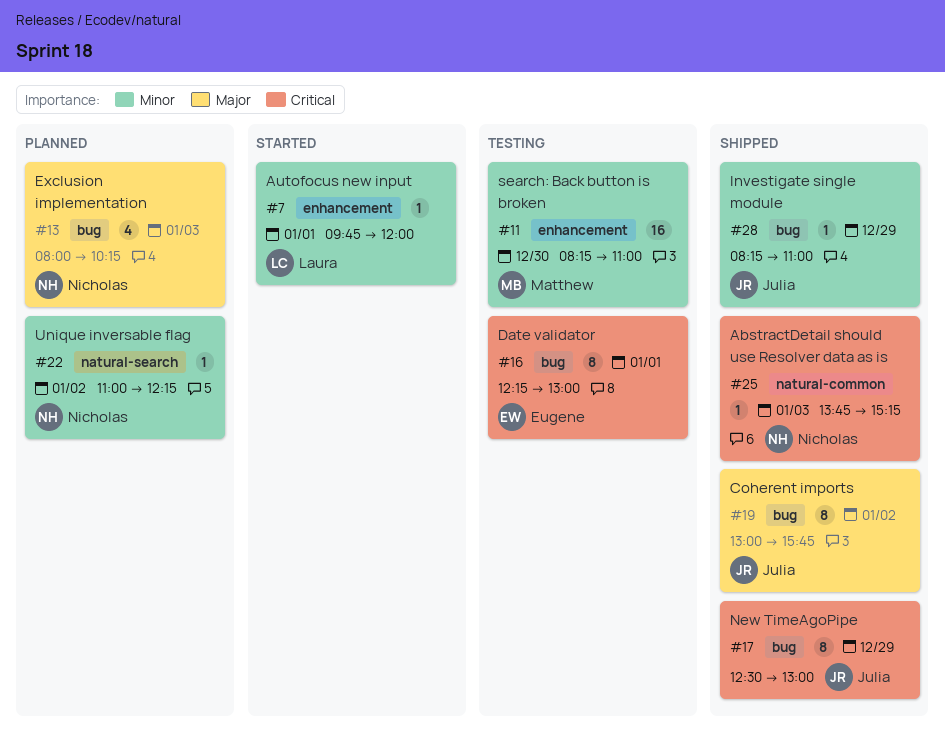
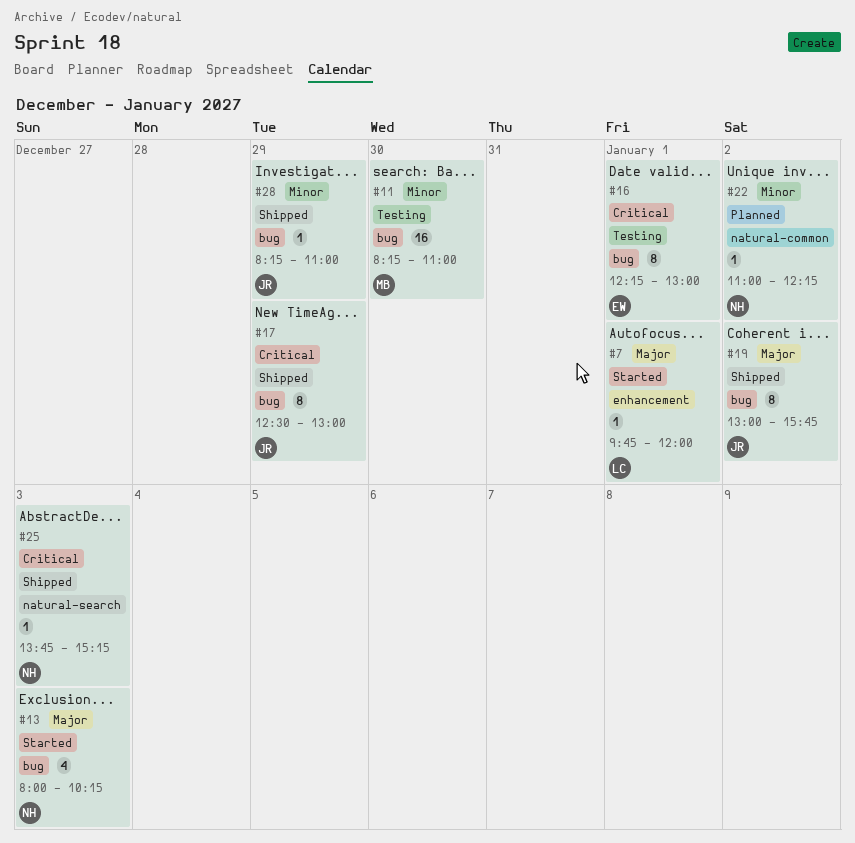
#7, priority: Minor -> Major
#11, label: enhancement -> bug
#13, status: Planned -> Started
#22, label: natural-search -> natural-common
#25, label: natural-common -> natural-search

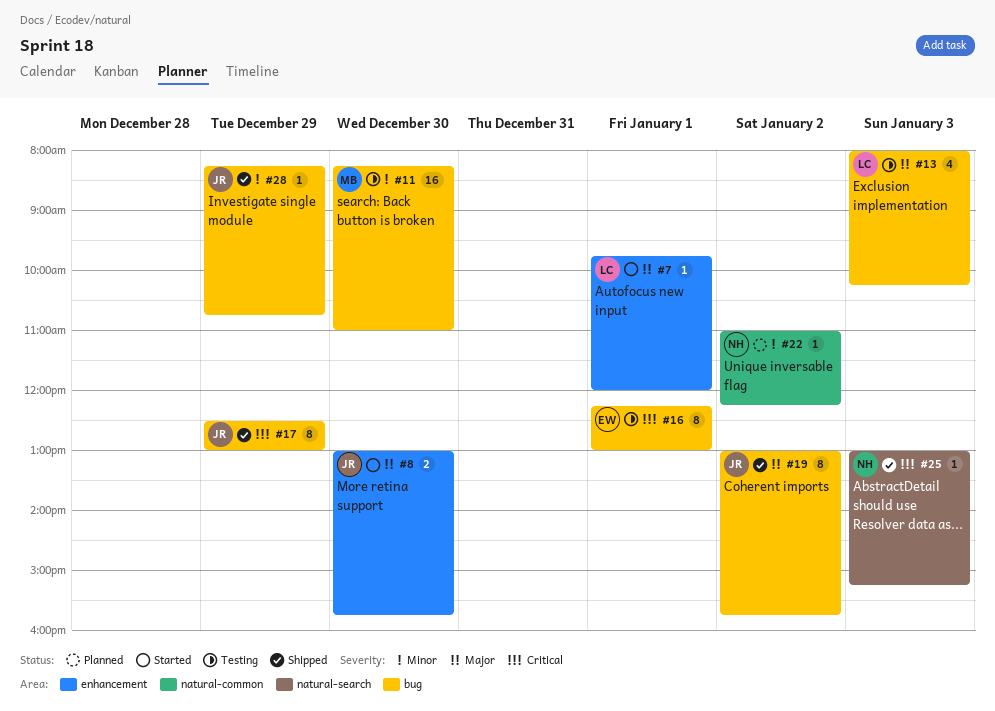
#8: none -> present
#13, status: Started -> Testing
#13, owner: NH -> LC
#25, begins: 13:45 -> 13:00
#28, ends: 11:00 -> 10:45

